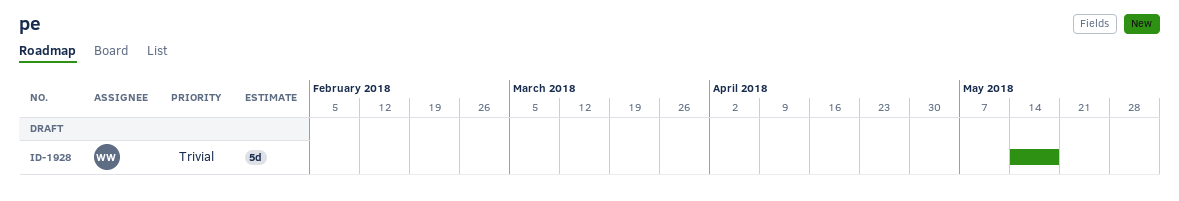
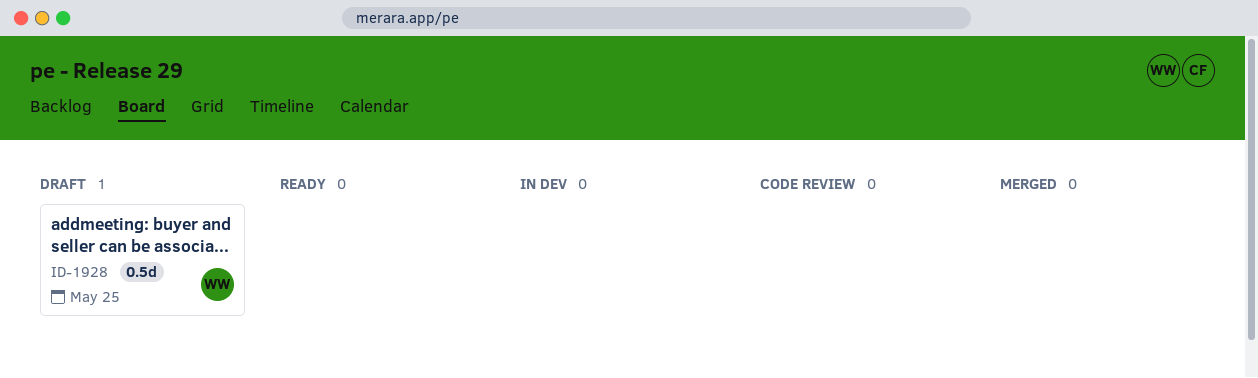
ID-1928, estimate: 5d -> 0.5d
ID-1928, due: May 18 -> May 25

